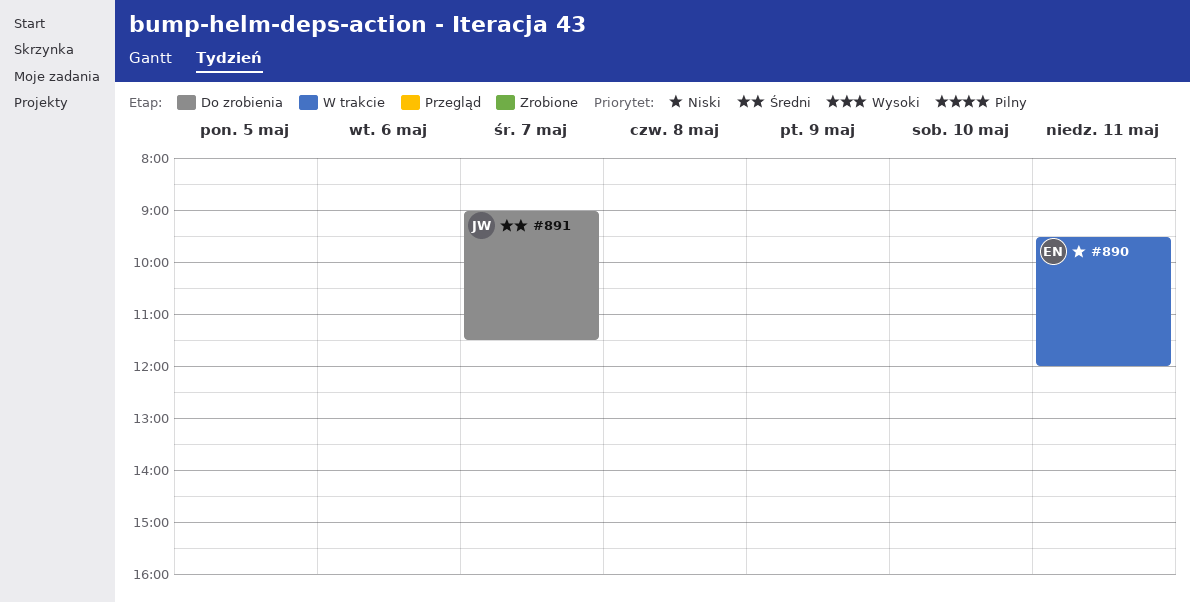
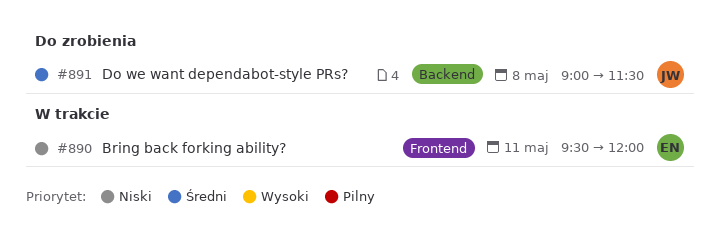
#891, day: May 7 -> May 8

